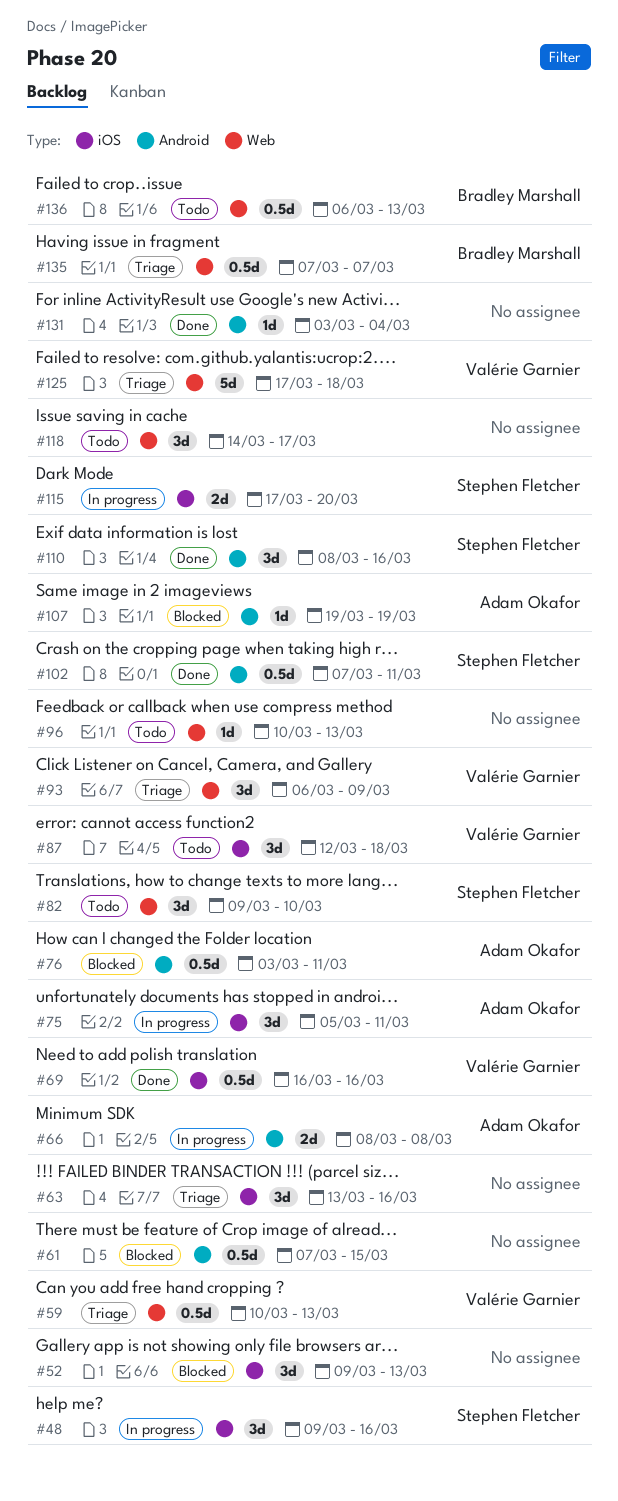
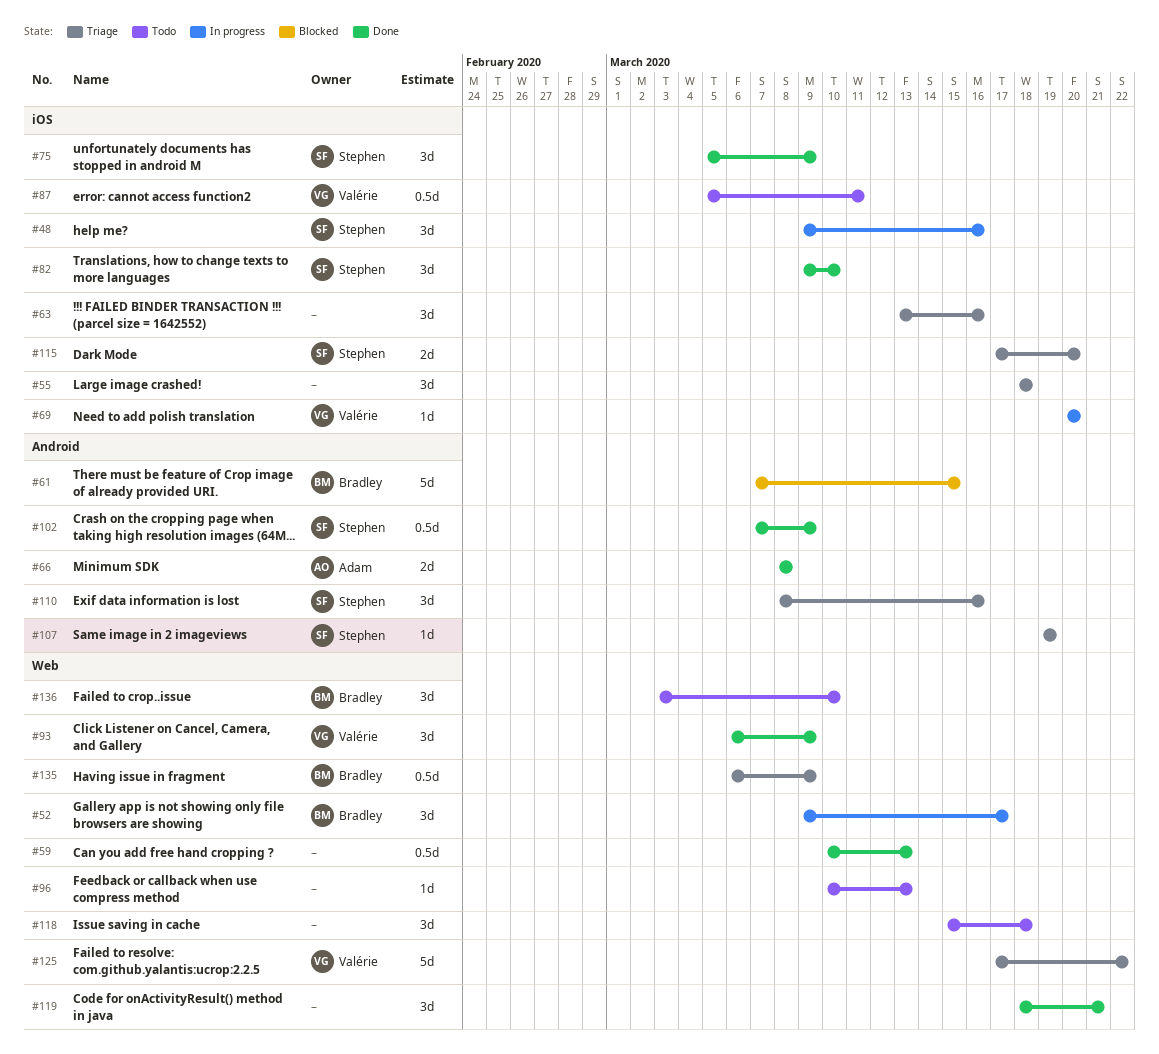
#52, status: Blocked -> In progress
#52, owner: none -> Bradley Marshall
#52, label: iOS -> Web
#52, due: Mar 13 -> Mar 17
#55: none -> present
#59, status: Triage -> Done
#59, owner: Valérie Garnier -> none
#61, owner: none -> Bradley Marshall
#61, estimate: 0.5d -> 5d
#66, status: In progress -> Done
#69, status: Done -> In progress
#69, estimate: 0.5d -> 1d
#69, start: Mar 16 -> Mar 20
#69, due: Mar 16 -> Mar 20
#75, status: In progress -> Done
#75, owner: Adam Okafor -> Stephen Fletcher
#75, due: Mar 11 -> Mar 9
#76: present -> none
#82, status: Todo -> Done
#82, label: Web -> iOS
#87, estimate: 3d -> 0.5d
#87, start: Mar 12 -> Mar 5
#87, due: Mar 18 -> Mar 11
#93, status: Triage -> Done
#102, due: Mar 11 -> Mar 9
#107, status: Blocked -> Triage
#107, owner: Adam Okafor -> Stephen Fletcher
#110, status: Done -> Triage
#115, status: In progress -> Triage
#118, start: Mar 14 -> Mar 15
#118, due: Mar 17 -> Mar 18
#119: none -> present
#125, due: Mar 18 -> Mar 22
#131: present -> none
#135, start: Mar 7 -> Mar 6
#135, due: Mar 7 -> Mar 9
#136, estimate: 0.5d -> 3d
#136, start: Mar 6 -> Mar 3
#136, due: Mar 13 -> Mar 10

